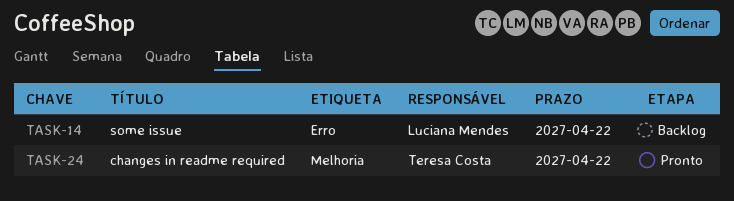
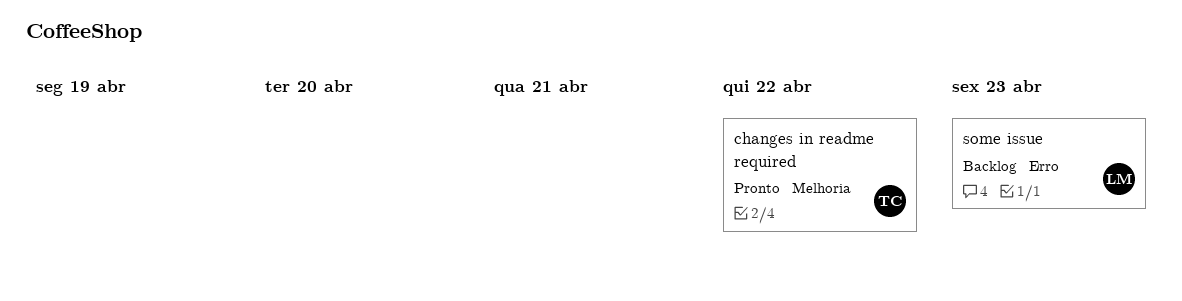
some issue, due: Apr 22 -> Apr 23

